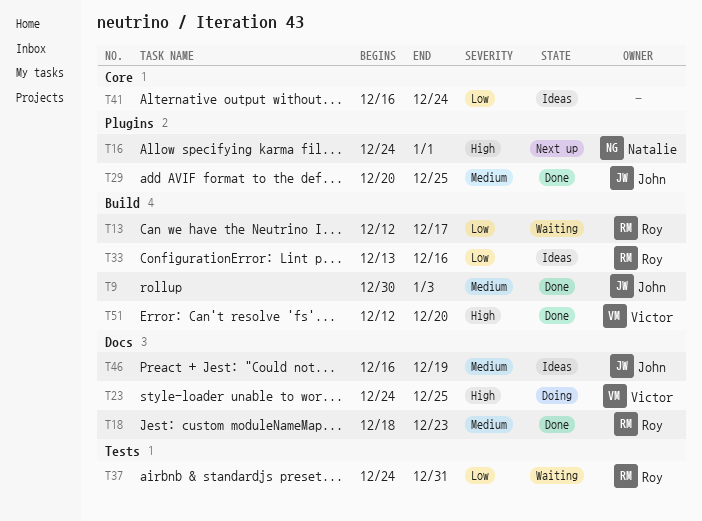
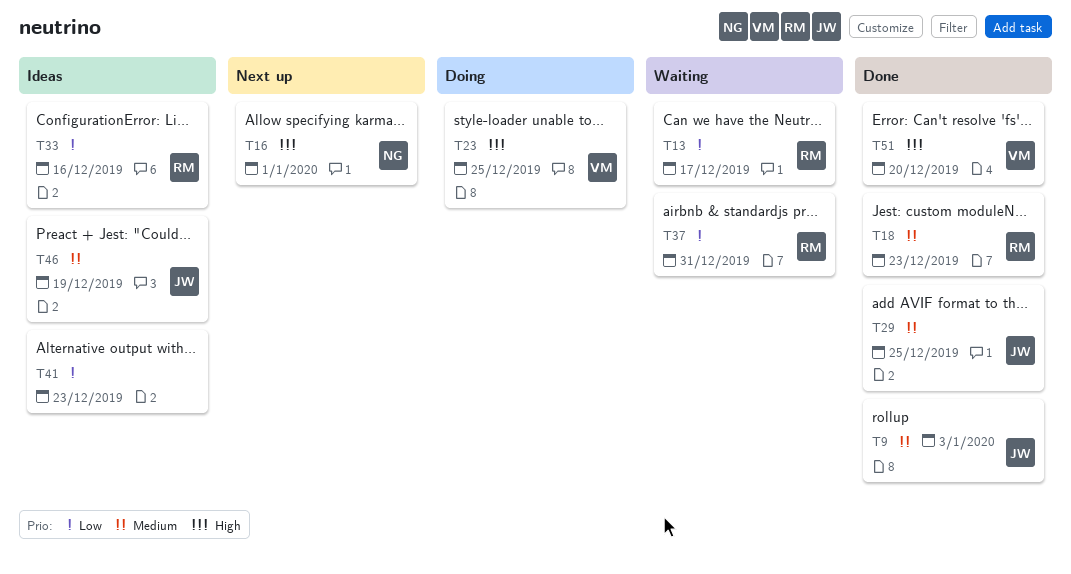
T41, due: Dec 24 -> Dec 23

